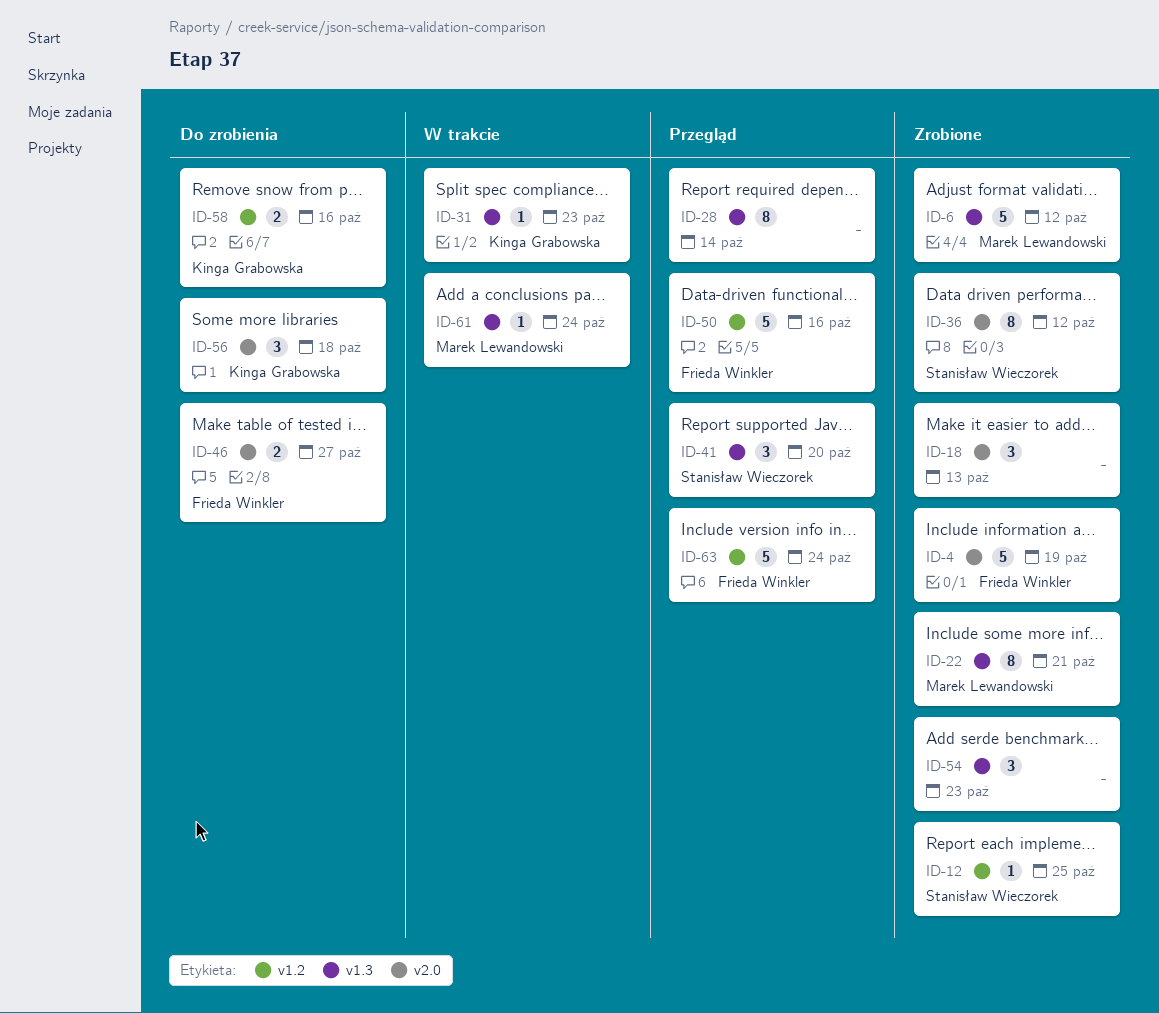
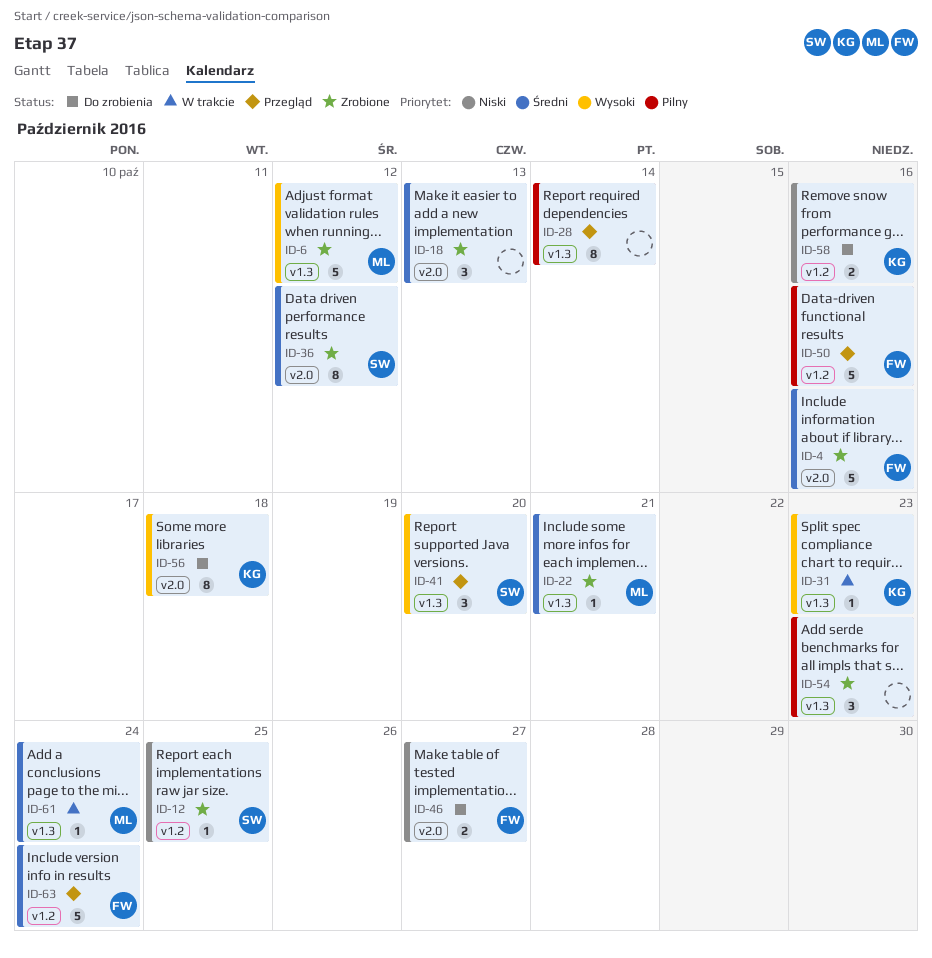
ID-4, due: Oct 19 -> Oct 16
ID-22, estimate: 8 -> 1
ID-56, estimate: 3 -> 8

